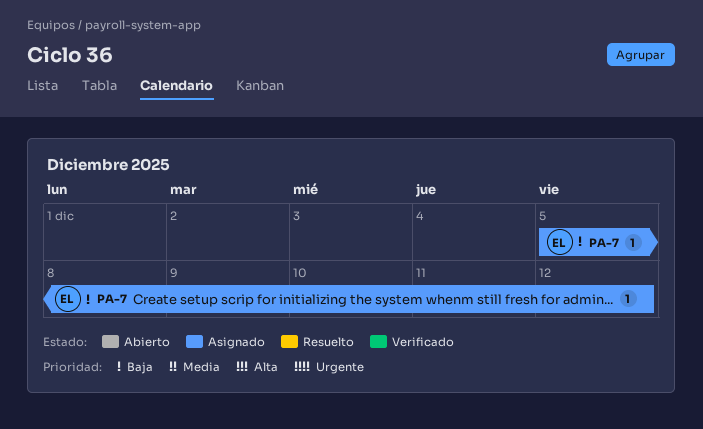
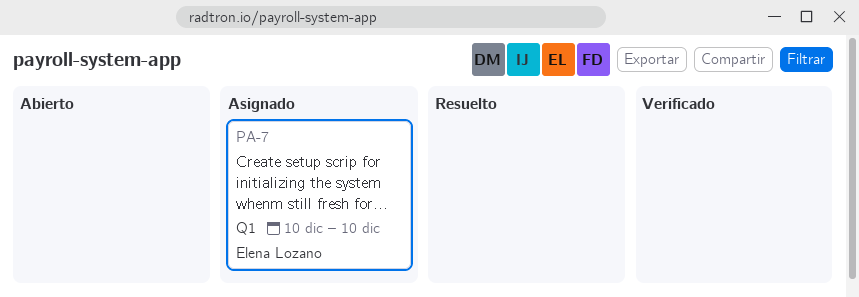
PA-7, start: Dec 5 -> Dec 10
PA-7, due: Dec 12 -> Dec 10

